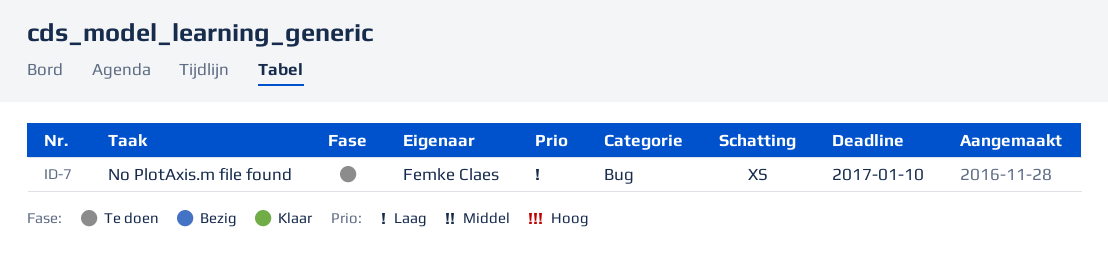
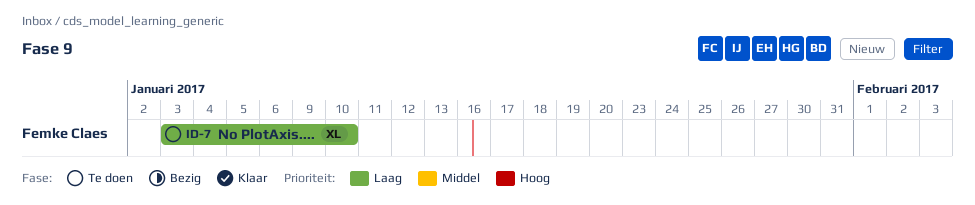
ID-7, estimate: XS -> XL

